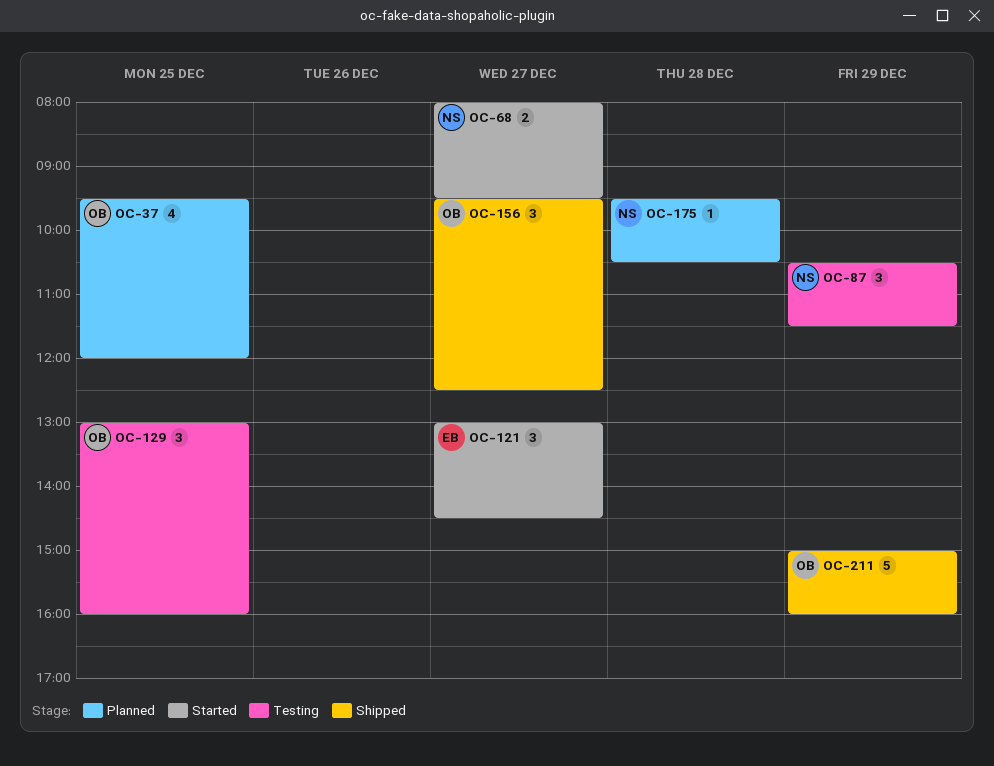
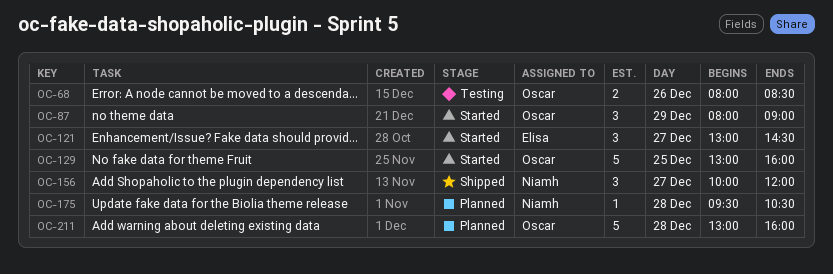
OC-37: present -> none
OC-68, status: Started -> Testing
OC-68, owner: Niamh -> Oscar
OC-68, day: Dec 27 -> Dec 26
OC-68, ends: 09:30 -> 08:30
OC-87, status: Testing -> Started
OC-87, owner: Niamh -> Oscar
OC-87, begins: 10:30 -> 08:00
OC-87, ends: 11:30 -> 09:00
OC-129, status: Testing -> Started
OC-129, estimate: 3 -> 5
OC-156, owner: Oscar -> Niamh
OC-156, begins: 09:30 -> 10:00
OC-156, ends: 12:30 -> 12:00
OC-211, status: Shipped -> Planned
OC-211, day: Dec 29 -> Dec 28
OC-211, begins: 15:00 -> 13:00

